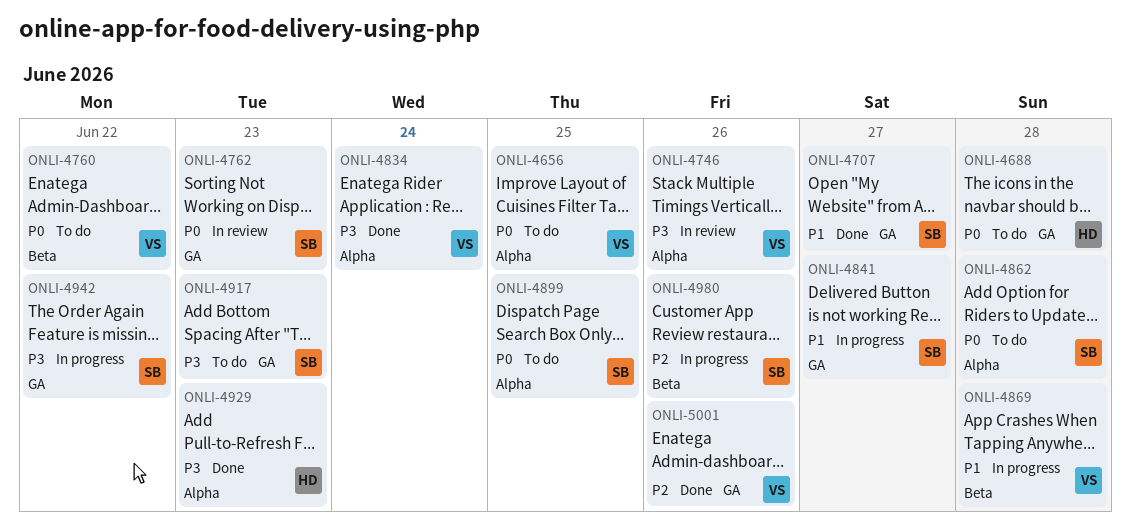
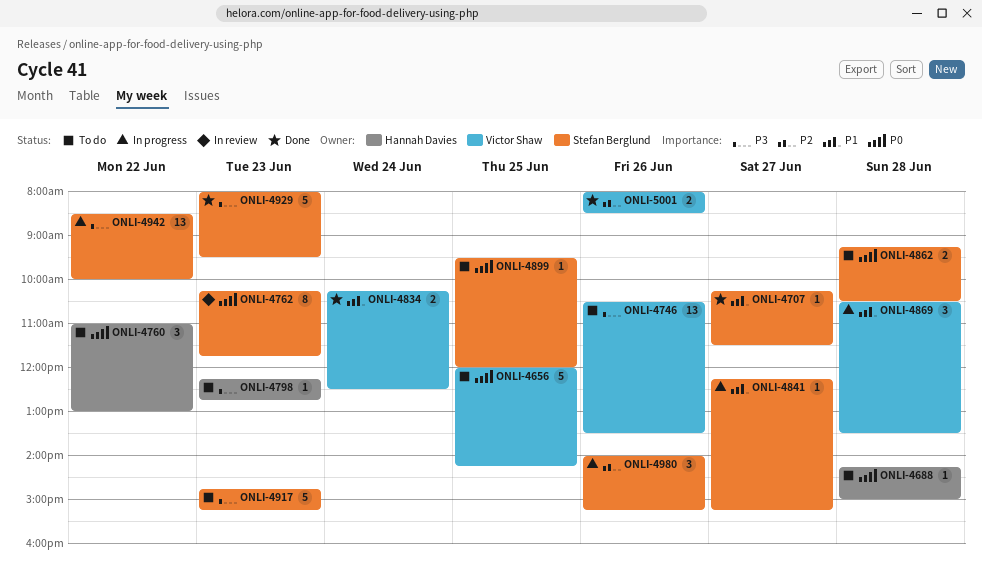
ONLI-4746, status: In review -> To do
ONLI-4760, owner: Victor Shaw -> Hannah Davies
ONLI-4798: none -> present
ONLI-4834, priority: P3 -> P1
ONLI-4929, owner: Hannah Davies -> Stefan Berglund

